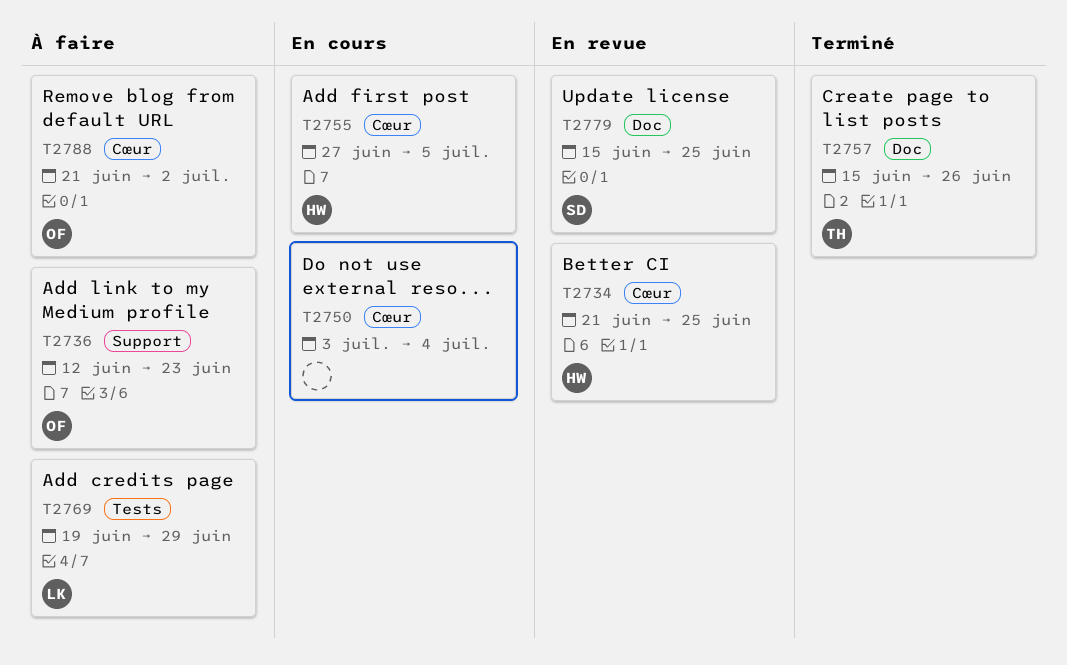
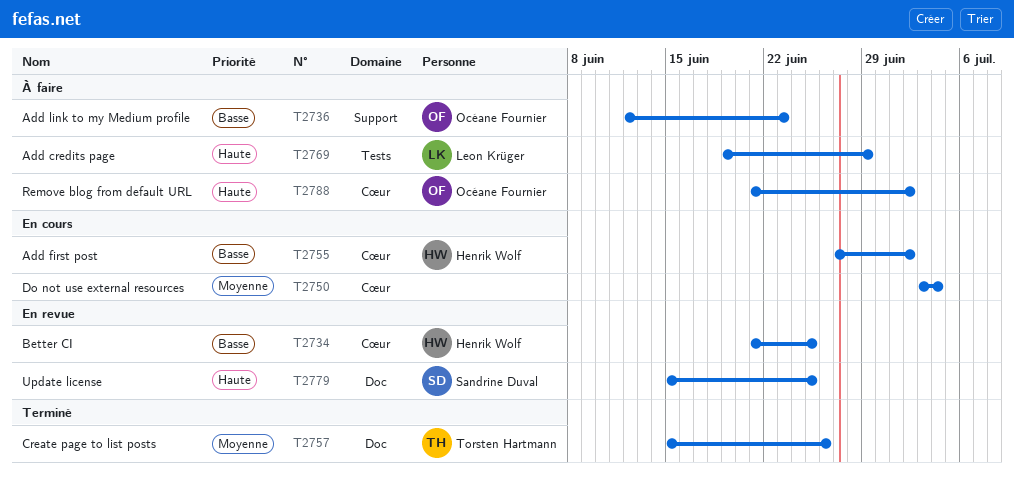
T2755, due: Jul 5 -> Jul 2

